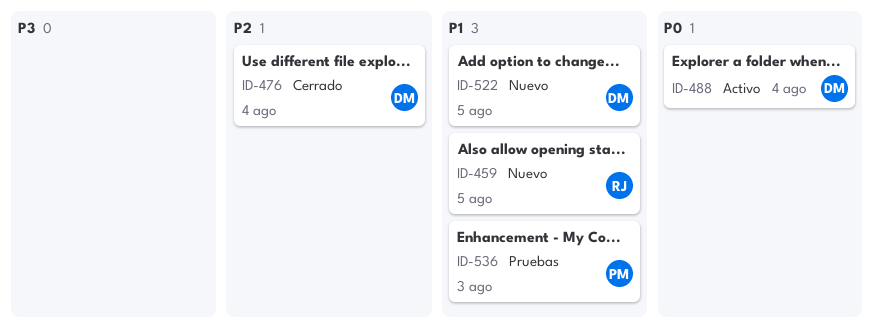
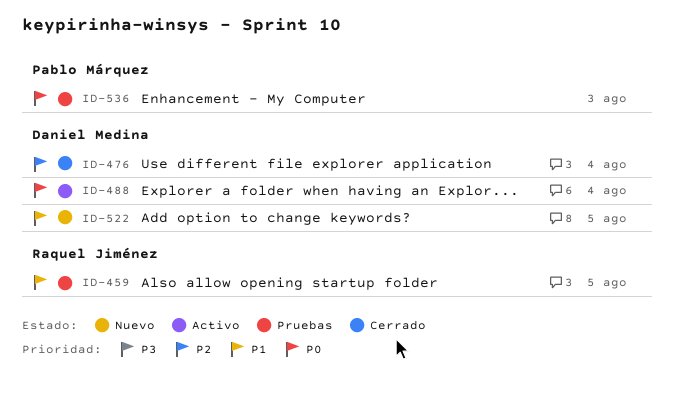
ID-459, status: Nuevo -> Pruebas
ID-536, priority: P1 -> P0

